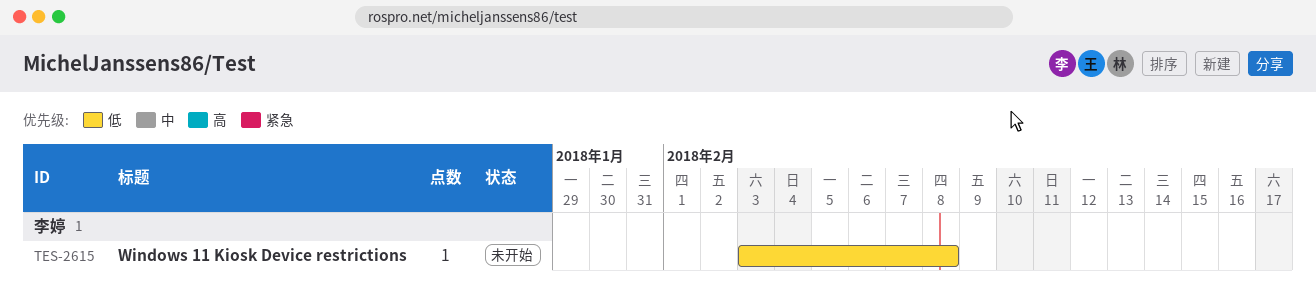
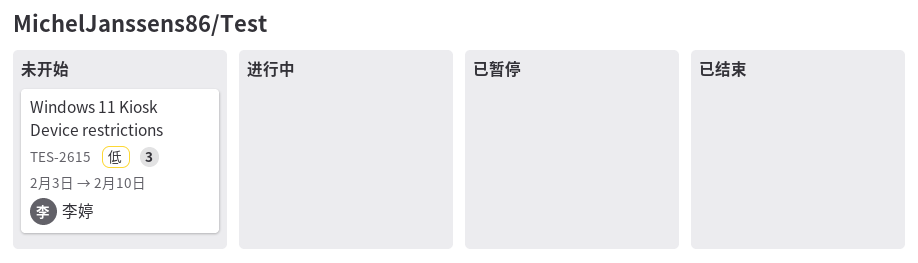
TES-2615, estimate: 1 -> 3
TES-2615, due: Feb 8 -> Feb 10

